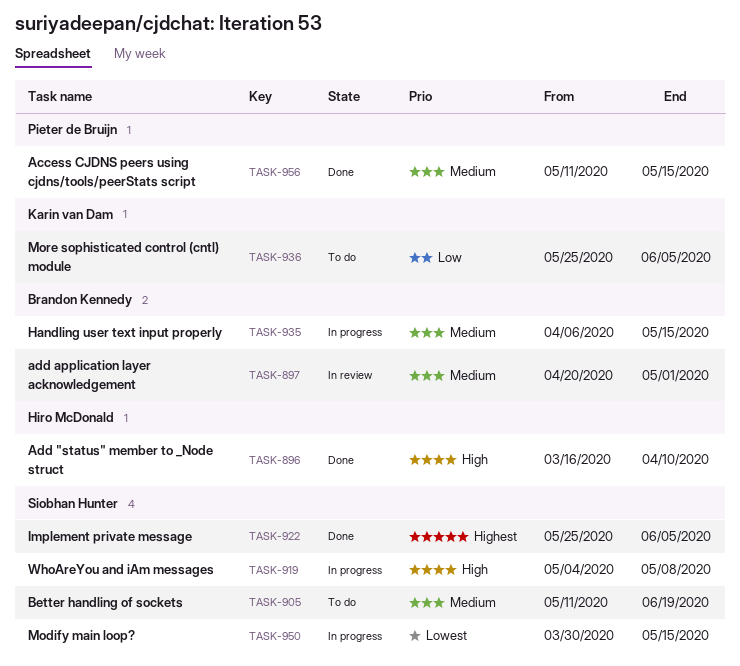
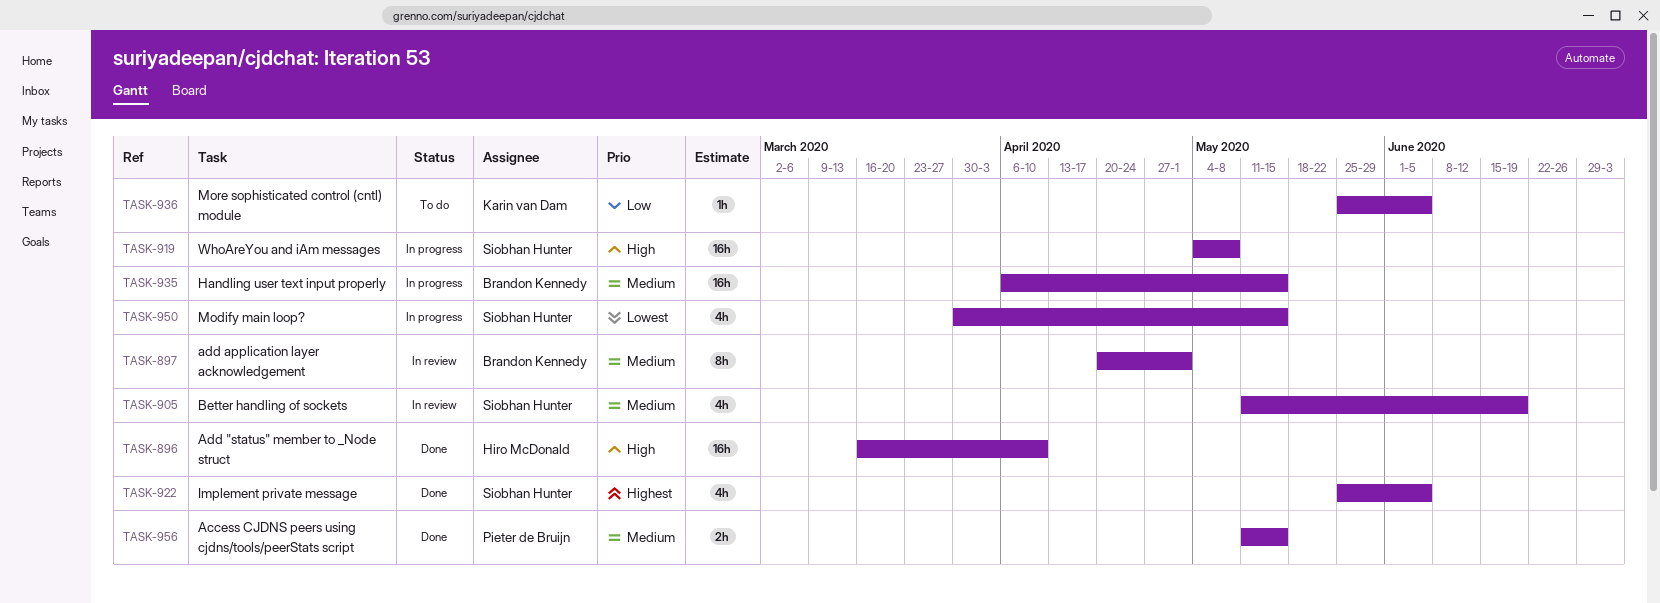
TASK-905, status: To do -> In review

